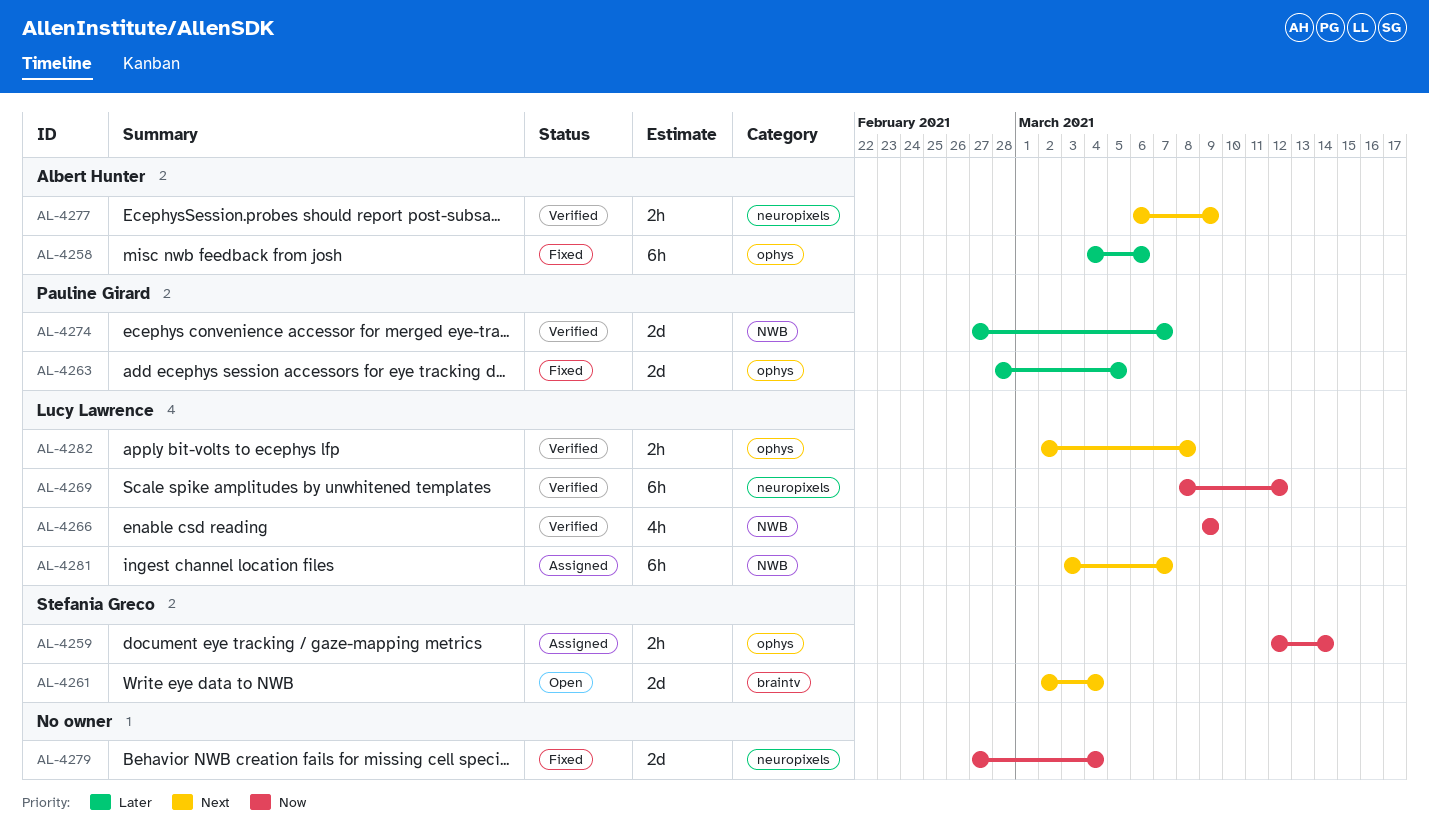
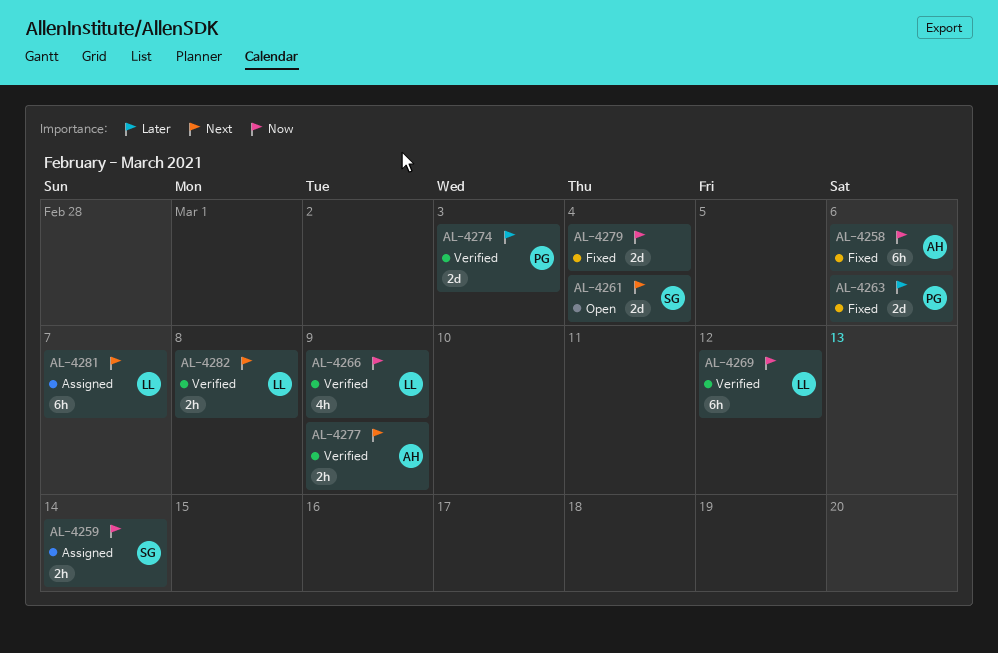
AL-4258, priority: Later -> Now
AL-4263, due: Mar 5 -> Mar 6
AL-4274, due: Mar 7 -> Mar 3

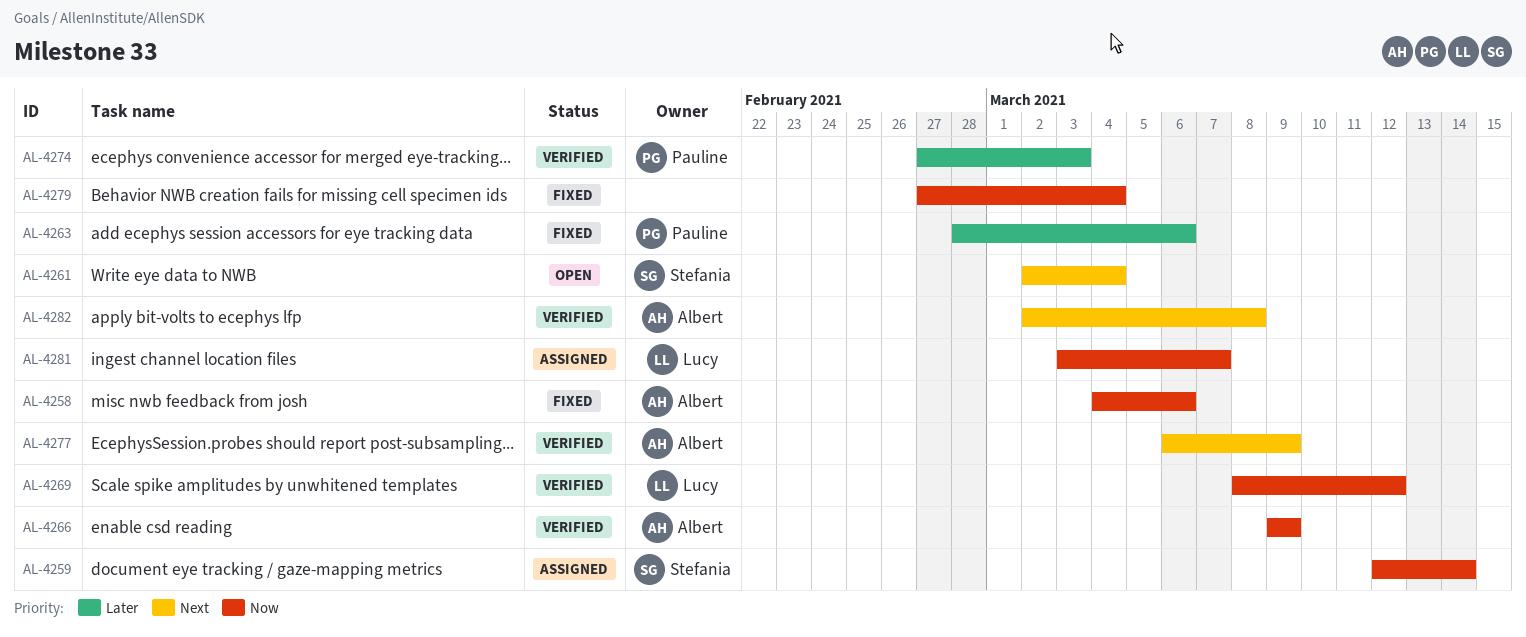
AL-4266, owner: Lucy -> Albert
AL-4281, priority: Next -> Now
AL-4282, owner: Lucy -> Albert

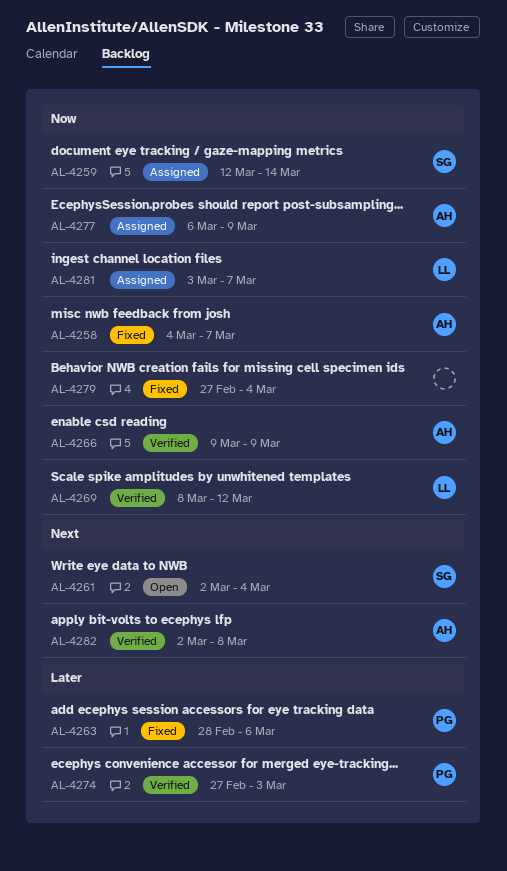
AL-4258, due: Mar 6 -> Mar 7
AL-4277, status: Verified -> Assigned
AL-4277, priority: Next -> Now

